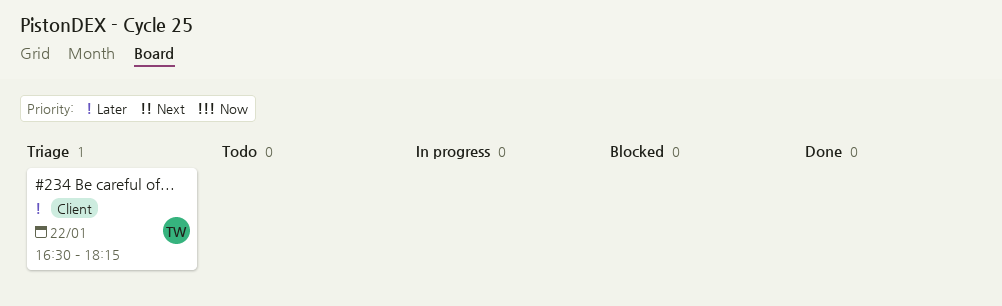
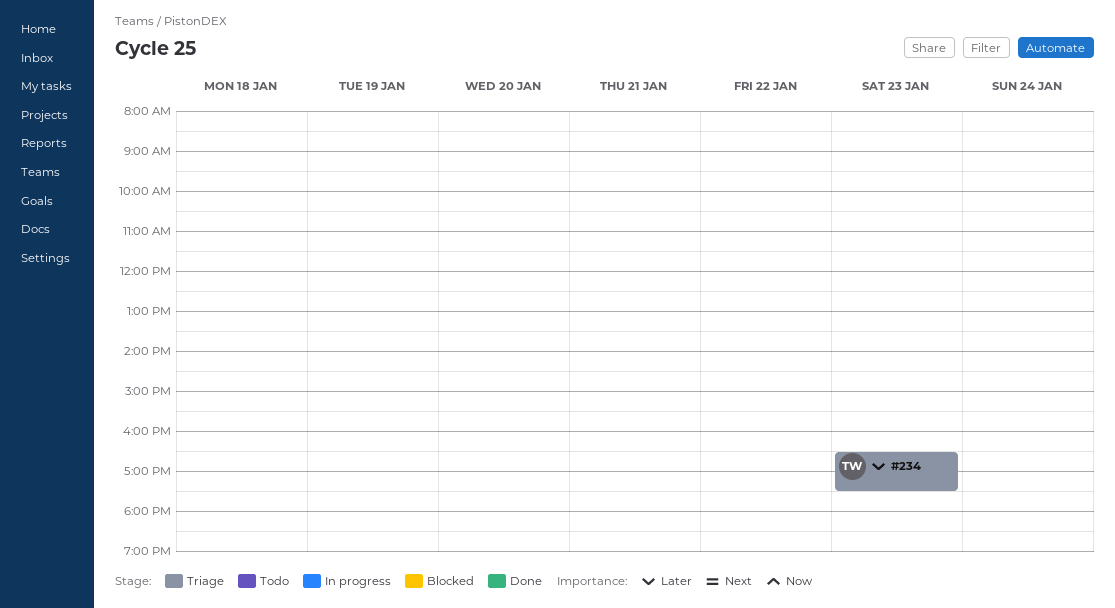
#234, day: Jan 22 -> Jan 23
#234, ends: 18:15 -> 17:30

